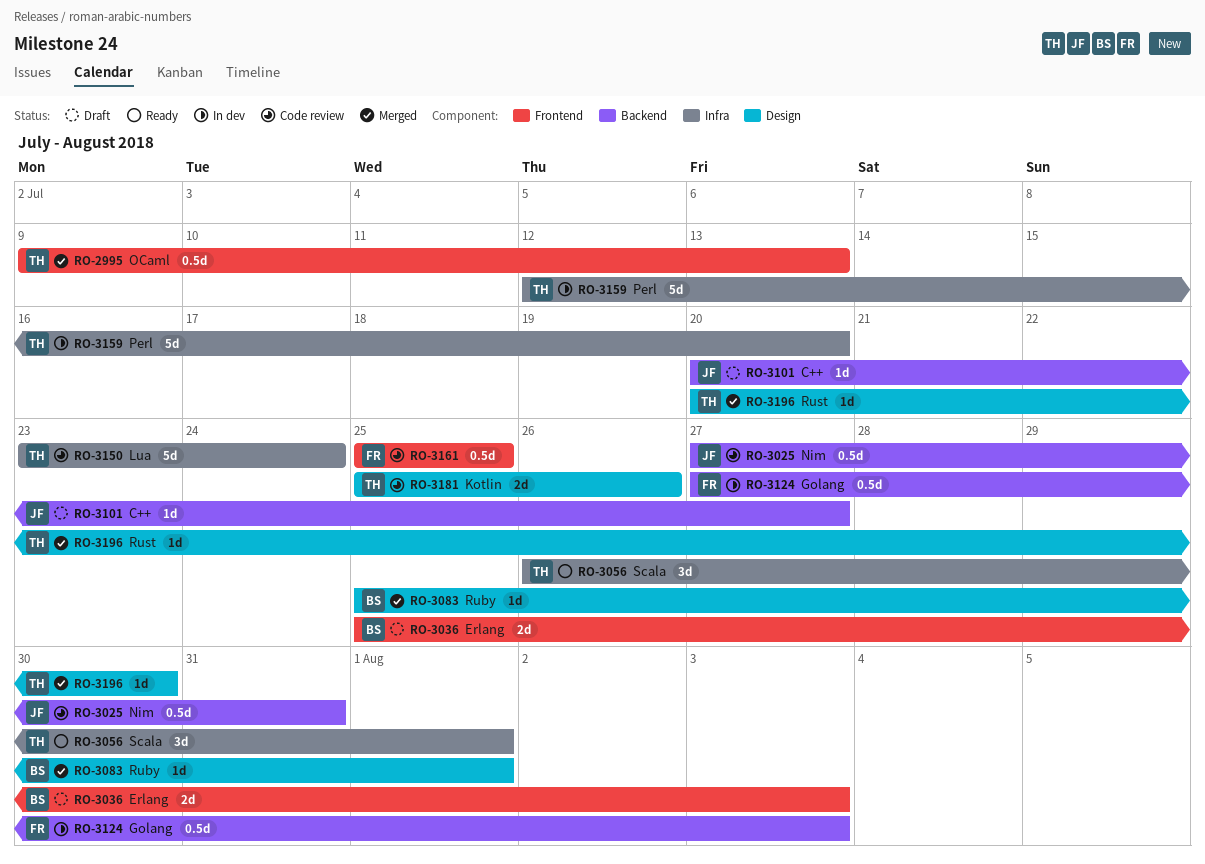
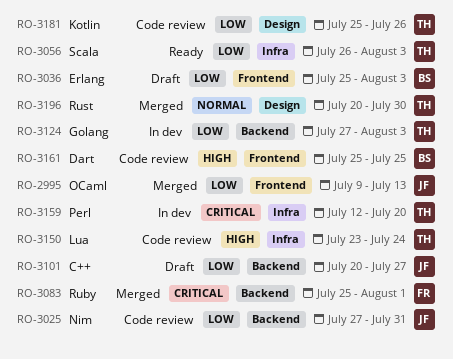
RO-2995, owner: TH -> JF
RO-3056, due: Aug 1 -> Aug 3
RO-3083, owner: BS -> FR
RO-3083, label: Design -> Backend
RO-3124, owner: FR -> TH
RO-3161, owner: FR -> BS

